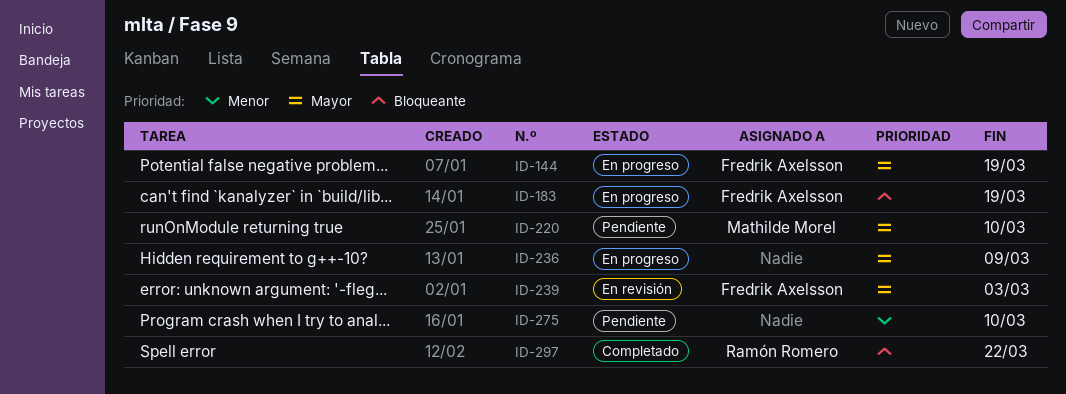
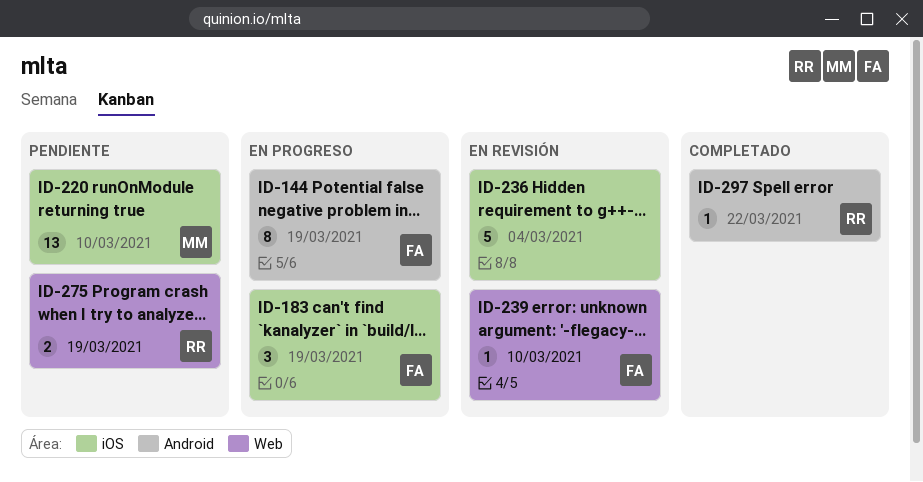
ID-236, status: En progreso -> En revisión
ID-236, due: Mar 9 -> Mar 4
ID-239, due: Mar 3 -> Mar 10
ID-275, owner: none -> Ramón Romero
ID-275, due: Mar 10 -> Mar 19

